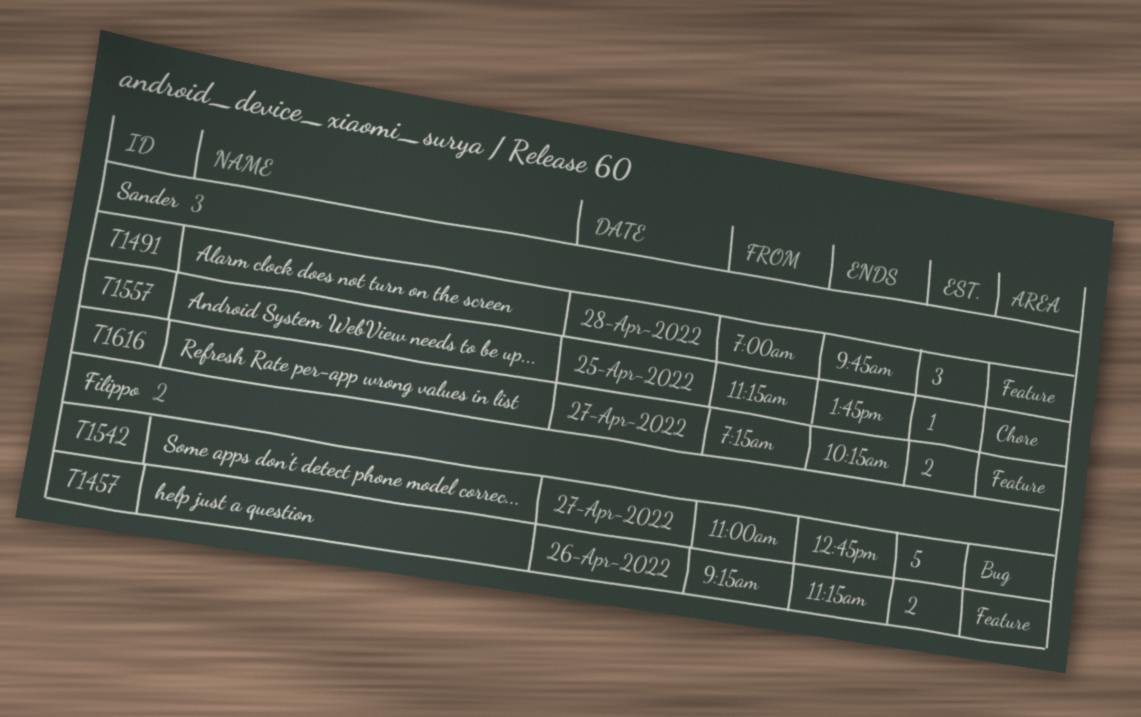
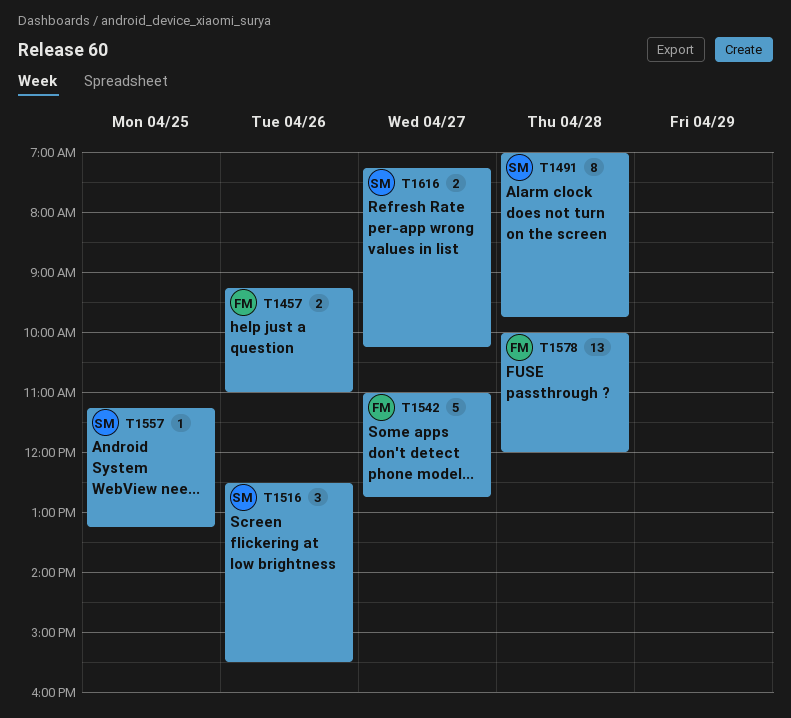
T1457, ends: 11:15 -> 11:00
T1491, estimate: 3 -> 8
T1516: none -> present
T1557, ends: 13:45 -> 13:15
T1578: none -> present

